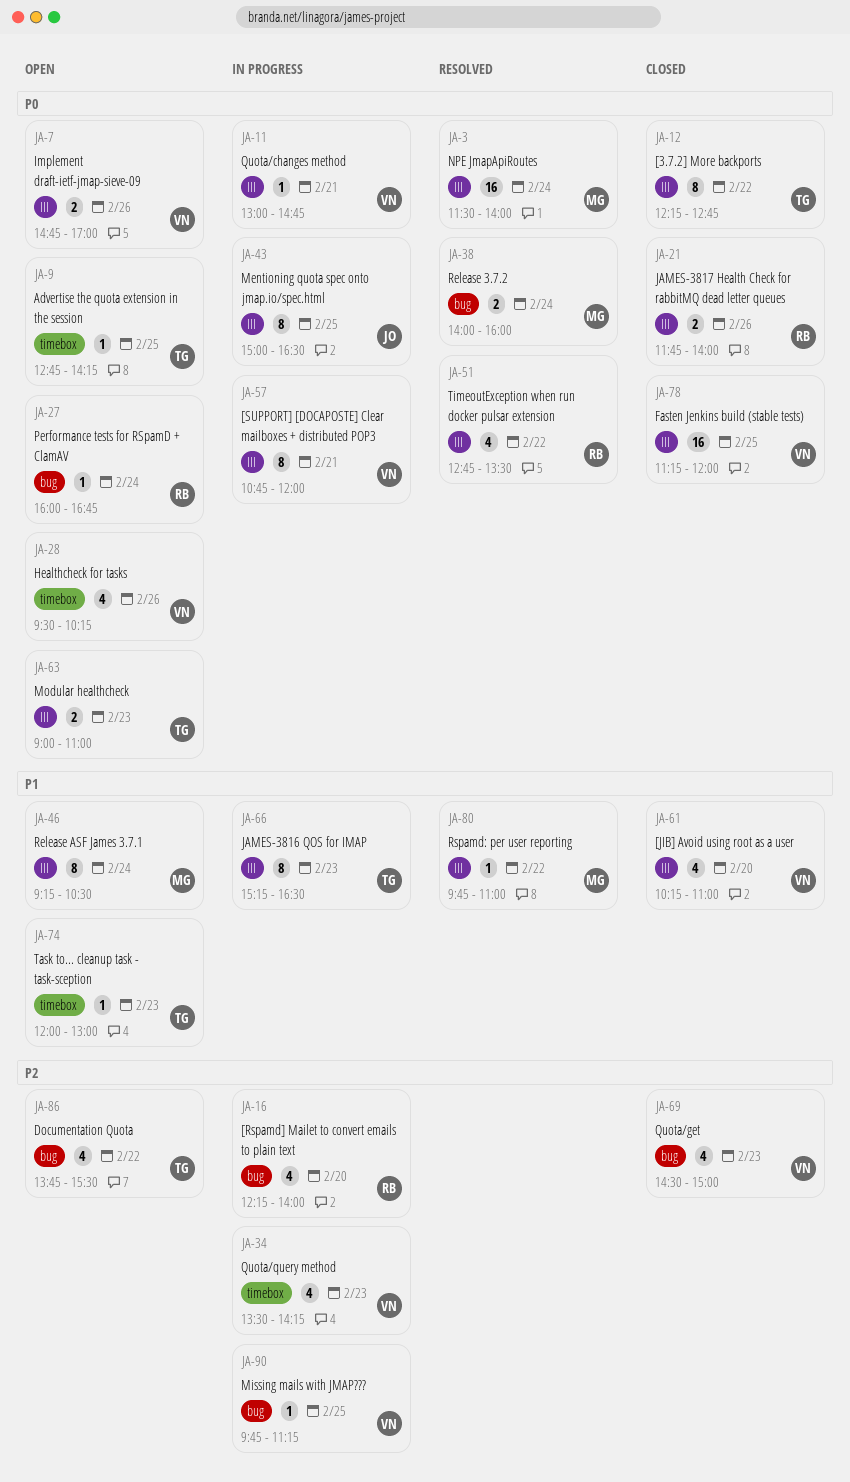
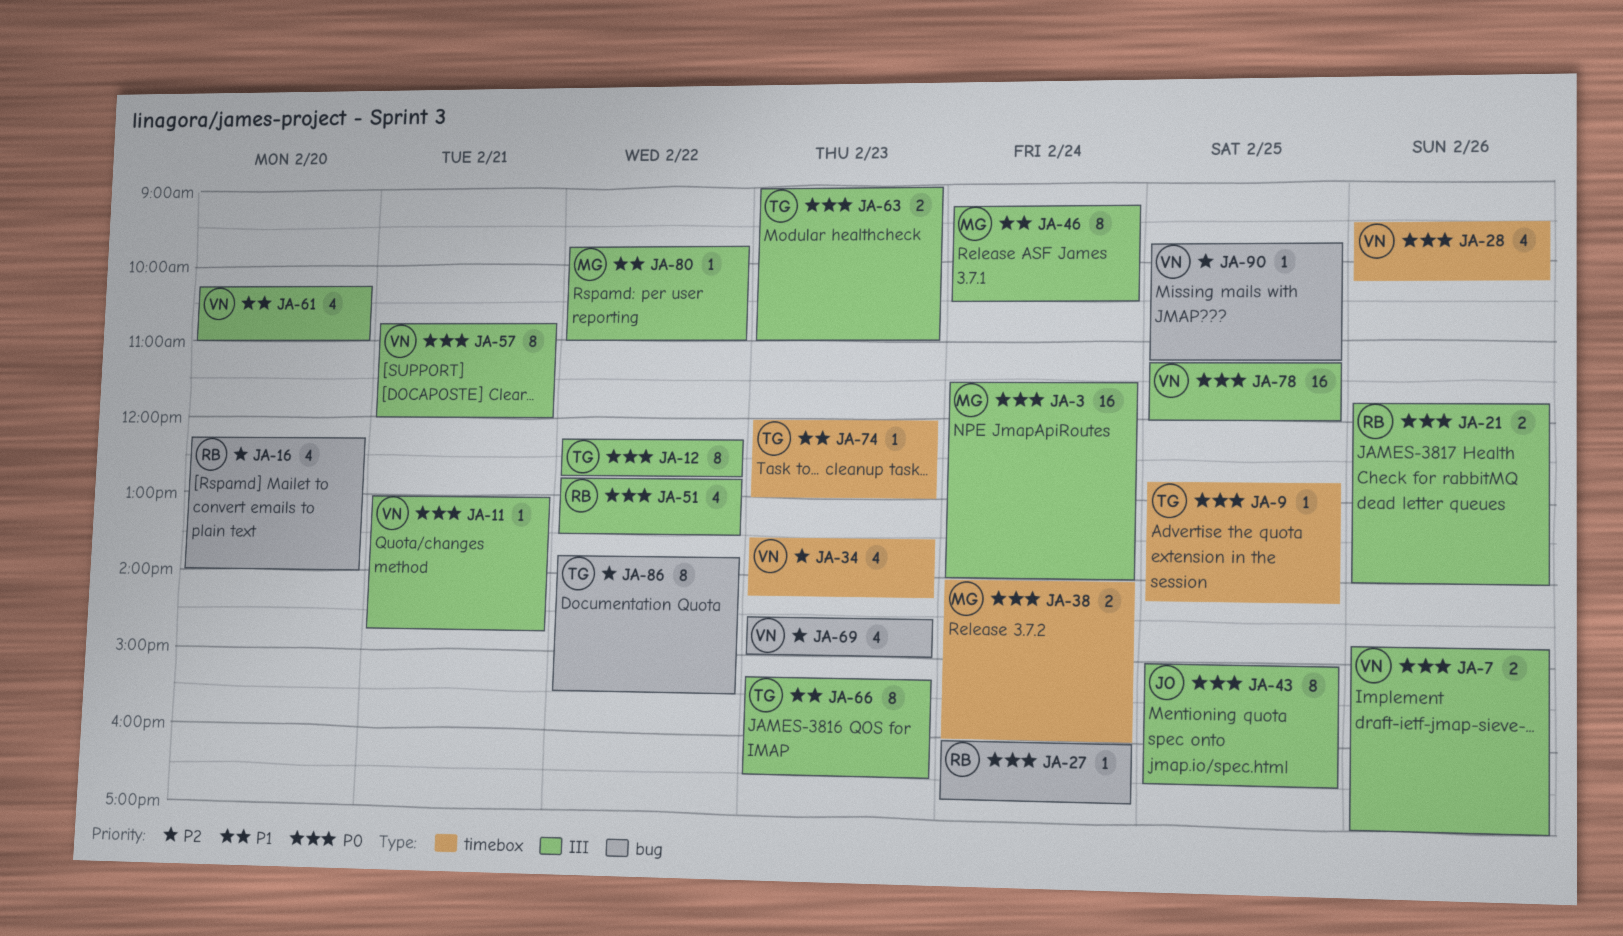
JA-38, label: bug -> timebox
JA-86, estimate: 4 -> 8

